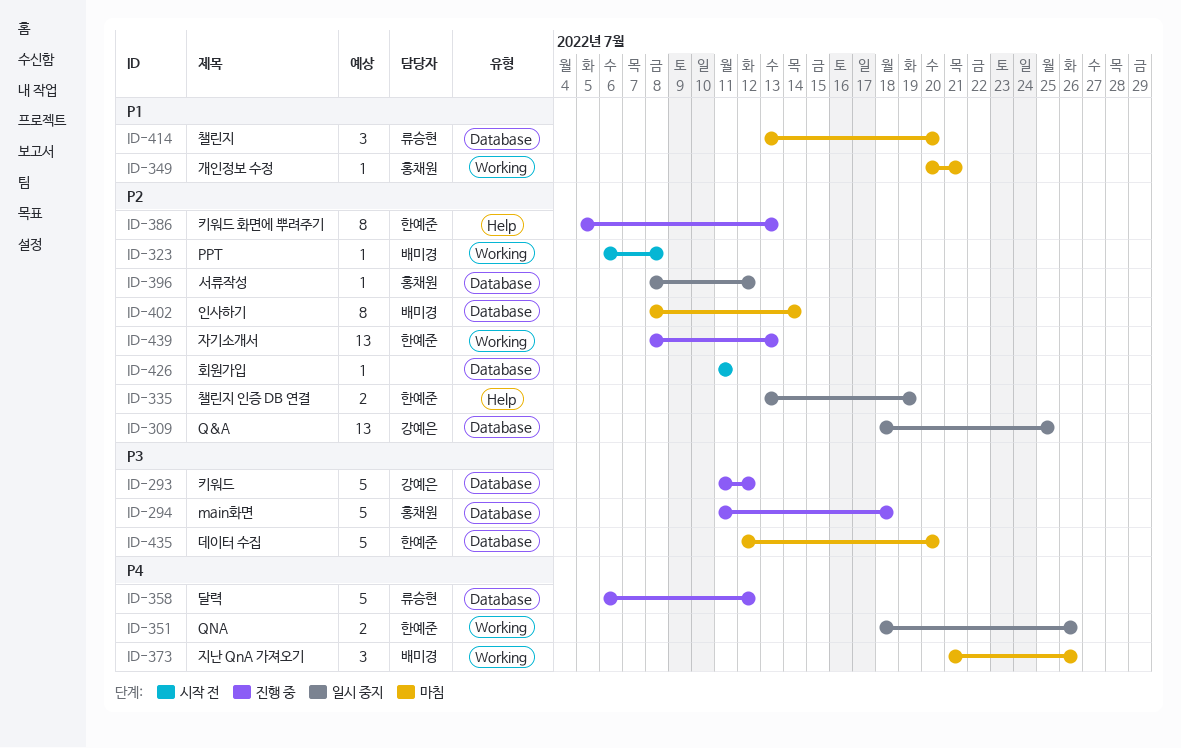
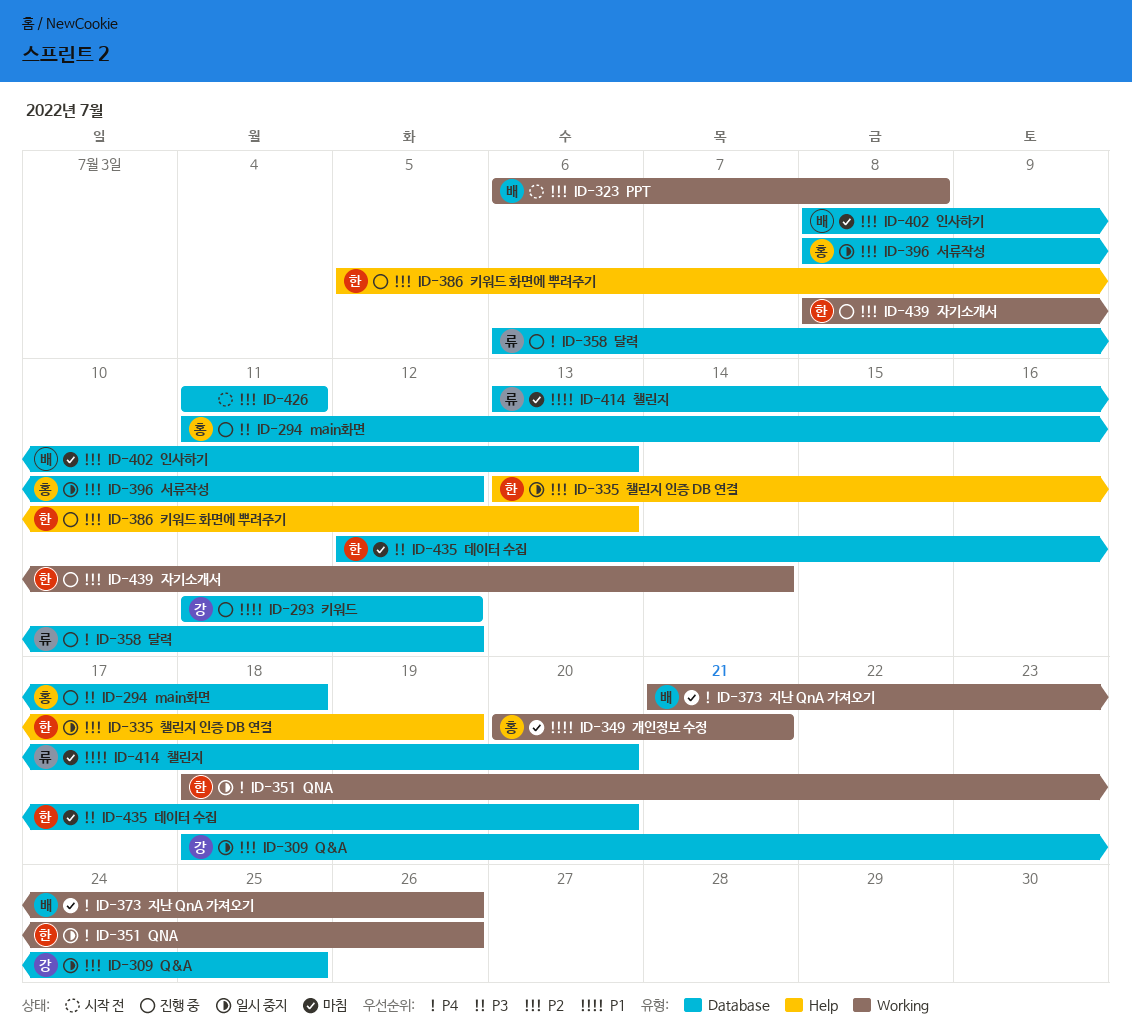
ID-293, priority: P3 -> P1
ID-402, due: Jul 14 -> Jul 13
ID-439, due: Jul 13 -> Jul 14

